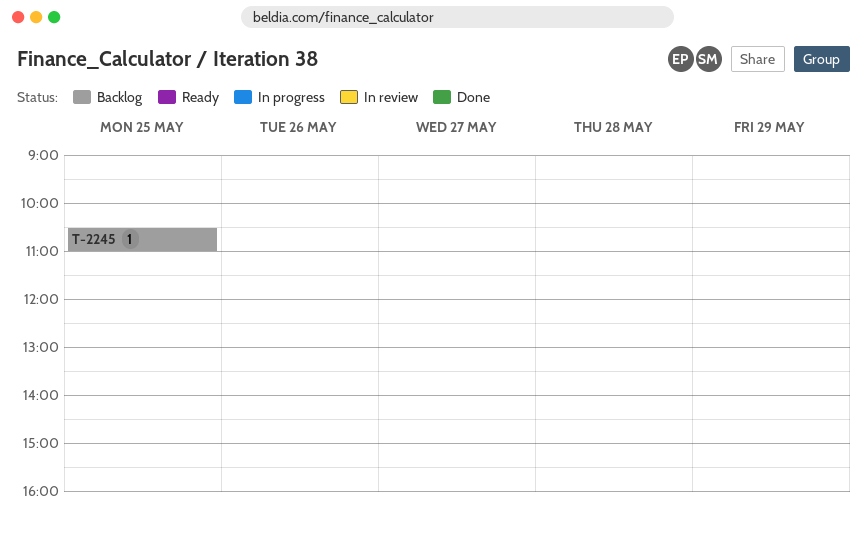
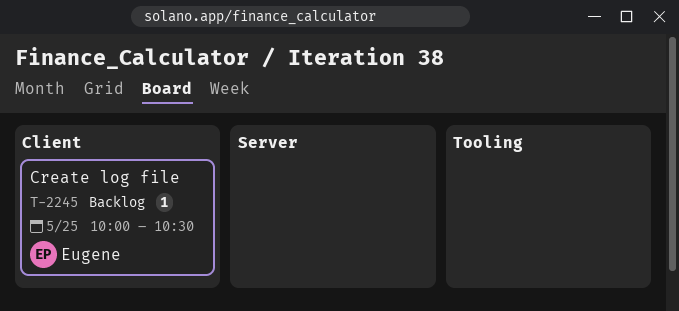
T-2245, begins: 10:30 -> 10:00
T-2245, ends: 11:00 -> 10:30

